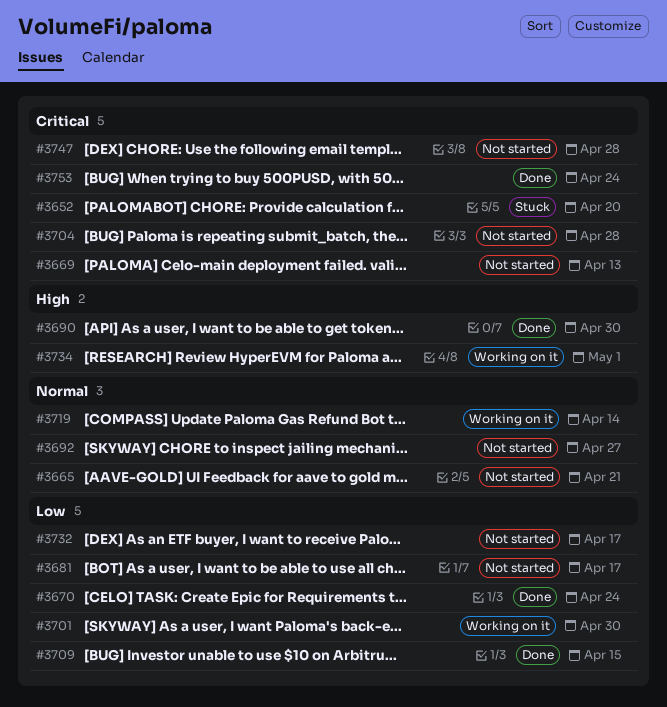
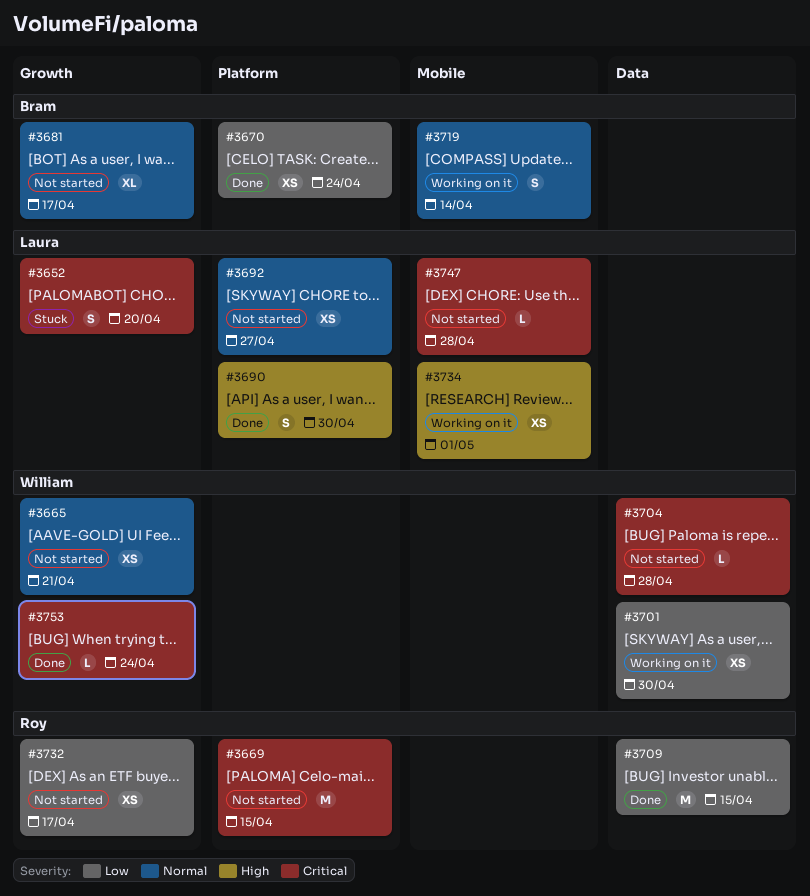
#3669, due: Apr 13 -> Apr 15
#3681, priority: Low -> Normal

